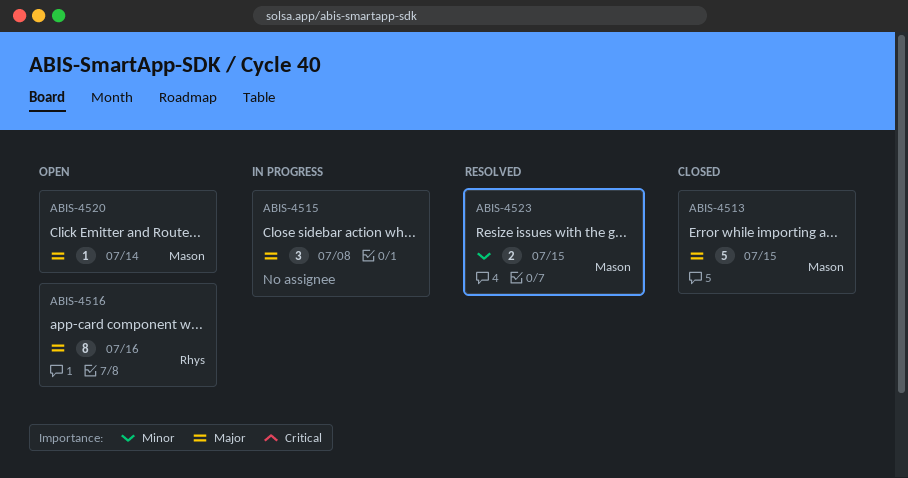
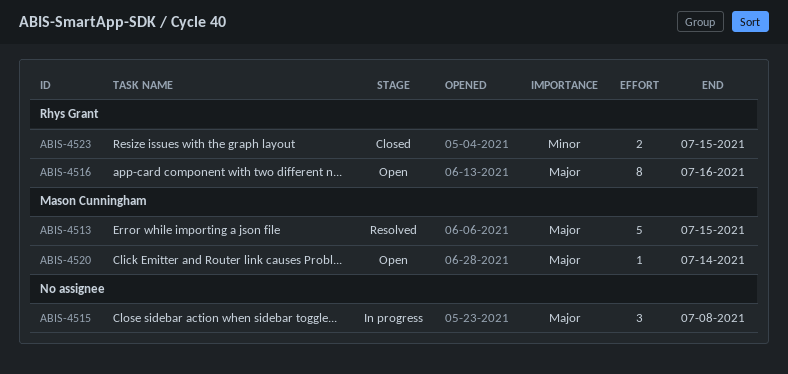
ABIS-4513, status: Closed -> Resolved
ABIS-4523, status: Resolved -> Closed
ABIS-4523, owner: Mason Cunningham -> Rhys Grant

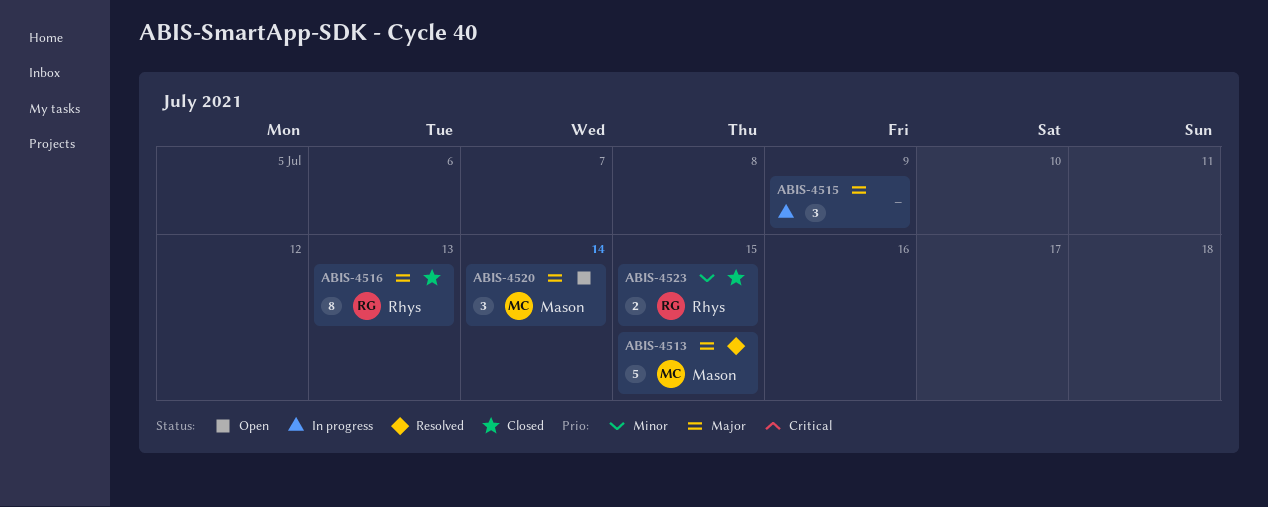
ABIS-4515, due: Jul 8 -> Jul 9
ABIS-4516, status: Open -> Closed
ABIS-4516, due: Jul 16 -> Jul 13
ABIS-4520, estimate: 1 -> 3

